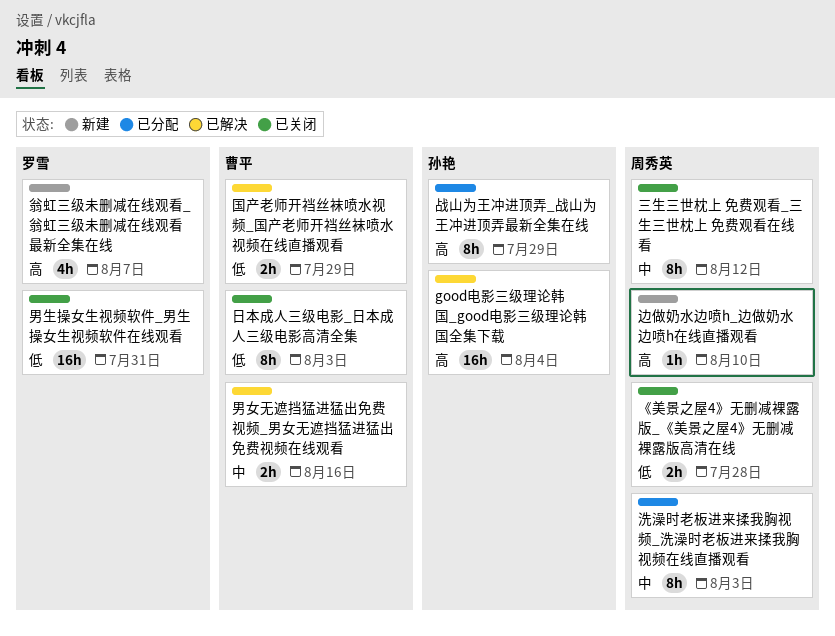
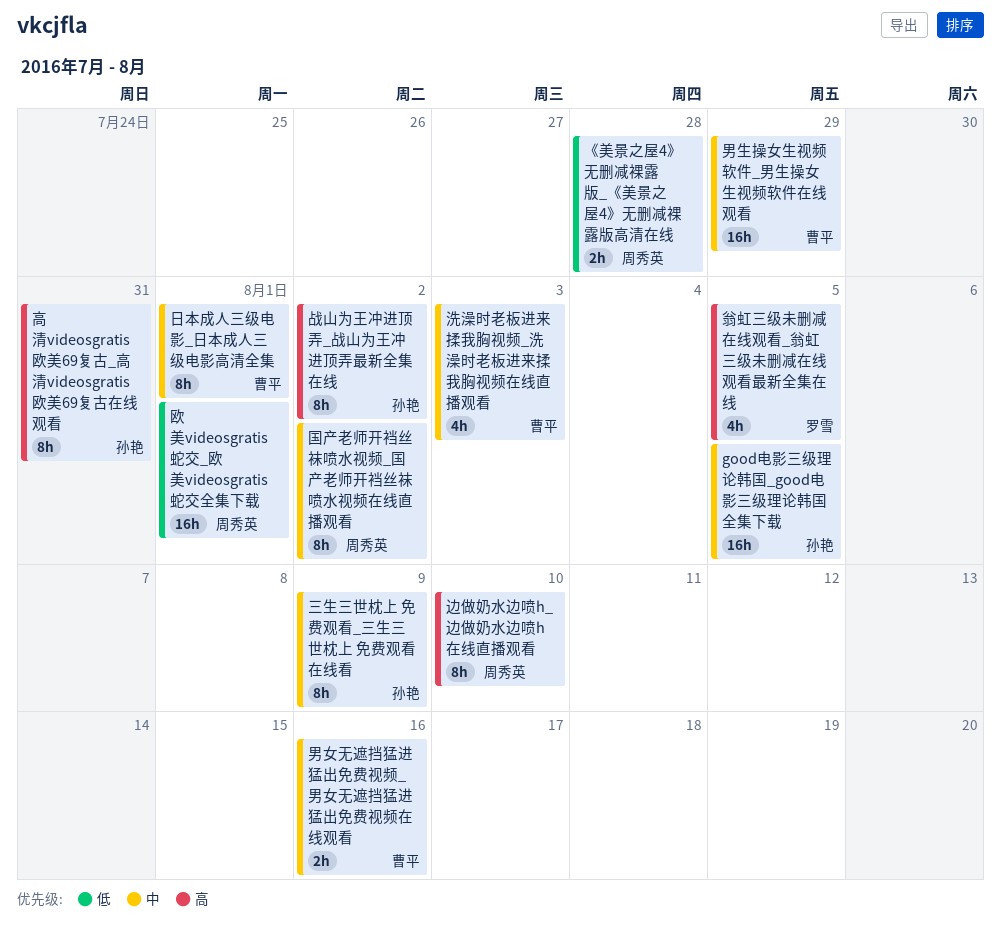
good电影三级理论韩国_good电影三级理论韩国全集下载, priority: 高 -> 中
good电影三级理论韩国_good电影三级理论韩国全集下载, due: Aug 4 -> Aug 5
三生三世枕上 免费观看_三生三世枕上 免费观看在线看, owner: 周秀英 -> 孙艳
三生三世枕上 免费观看_三生三世枕上 免费观看在线看, due: Aug 12 -> Aug 9
国产老师开裆丝袜喷水视频_国产老师开裆丝袜喷水视频在线直播观看, owner: 曹平 -> 周秀英
国产老师开裆丝袜喷水视频_国产老师开裆丝袜喷水视频在线直播观看, priority: 低 -> 中
国产老师开裆丝袜喷水视频_国产老师开裆丝袜喷水视频在线直播观看, estimate: 2h -> 8h
国产老师开裆丝袜喷水视频_国产老师开裆丝袜喷水视频在线直播观看, due: Jul 29 -> Aug 2
战山为王冲进顶弄_战山为王冲进顶弄最新全集在线, due: Jul 29 -> Aug 2
日本成人三级电影_日本成人三级电影高清全集, priority: 低 -> 中
日本成人三级电影_日本成人三级电影高清全集, due: Aug 3 -> Aug 1
欧美videosgratis蛇交_欧美videosgratis蛇交全集下载: none -> present
洗澡时老板进来揉我胸视频_洗澡时老板进来揉我胸视频在线直播观看, owner: 周秀英 -> 曹平
洗澡时老板进来揉我胸视频_洗澡时老板进来揉我胸视频在线直播观看, estimate: 8h -> 4h
男生操女生视频软件_男生操女生视频软件在线观看, owner: 罗雪 -> 曹平
男生操女生视频软件_男生操女生视频软件在线观看, priority: 低 -> 中
男生操女生视频软件_男生操女生视频软件在线观看, due: Jul 31 -> Jul 29
翁虹三级未删减在线观看_翁虹三级未删减在线观看最新全集在线, due: Aug 7 -> Aug 5
边做奶水边喷h_边做奶水边喷h在线直播观看, estimate: 1h -> 8h
高清videosgratis欧美69复古_高清videosgratis欧美69复古在线观看: none -> present

